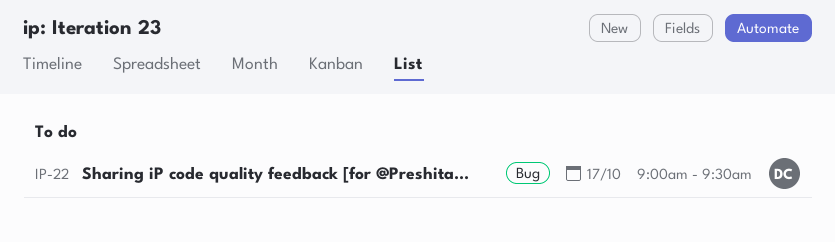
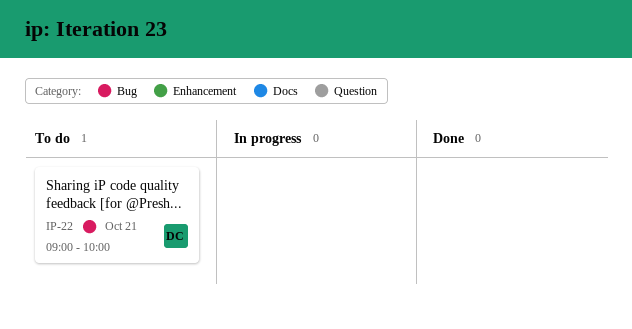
IP-22, day: Oct 17 -> Oct 21
IP-22, ends: 09:30 -> 10:00

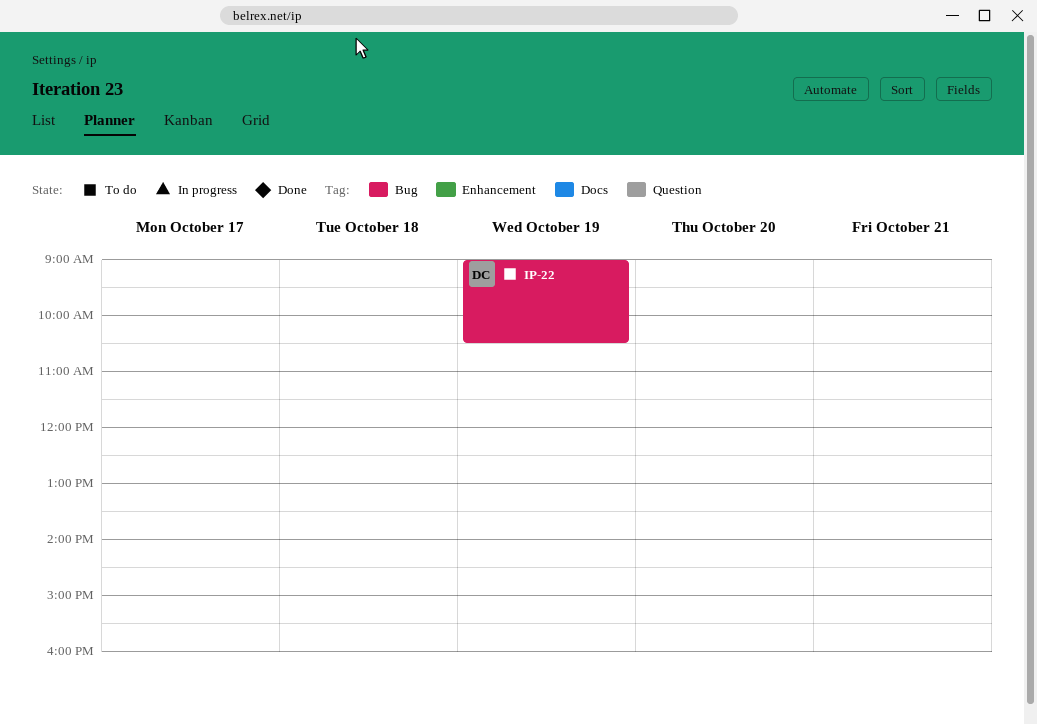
IP-22, day: Oct 21 -> Oct 19
IP-22, ends: 10:00 -> 10:30

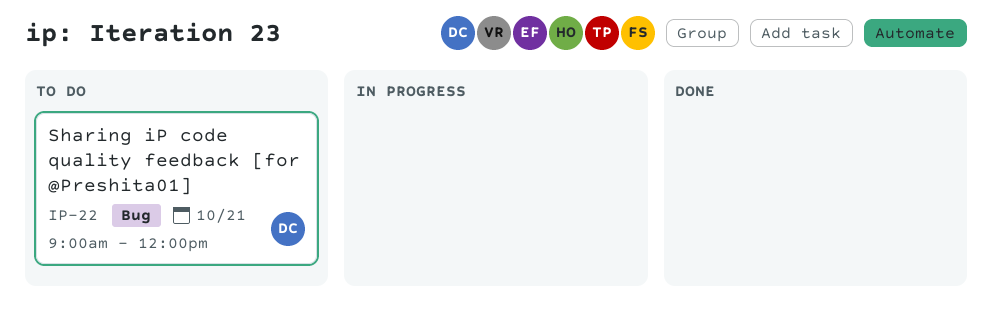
IP-22, day: Oct 19 -> Oct 21
IP-22, ends: 10:30 -> 12:00

